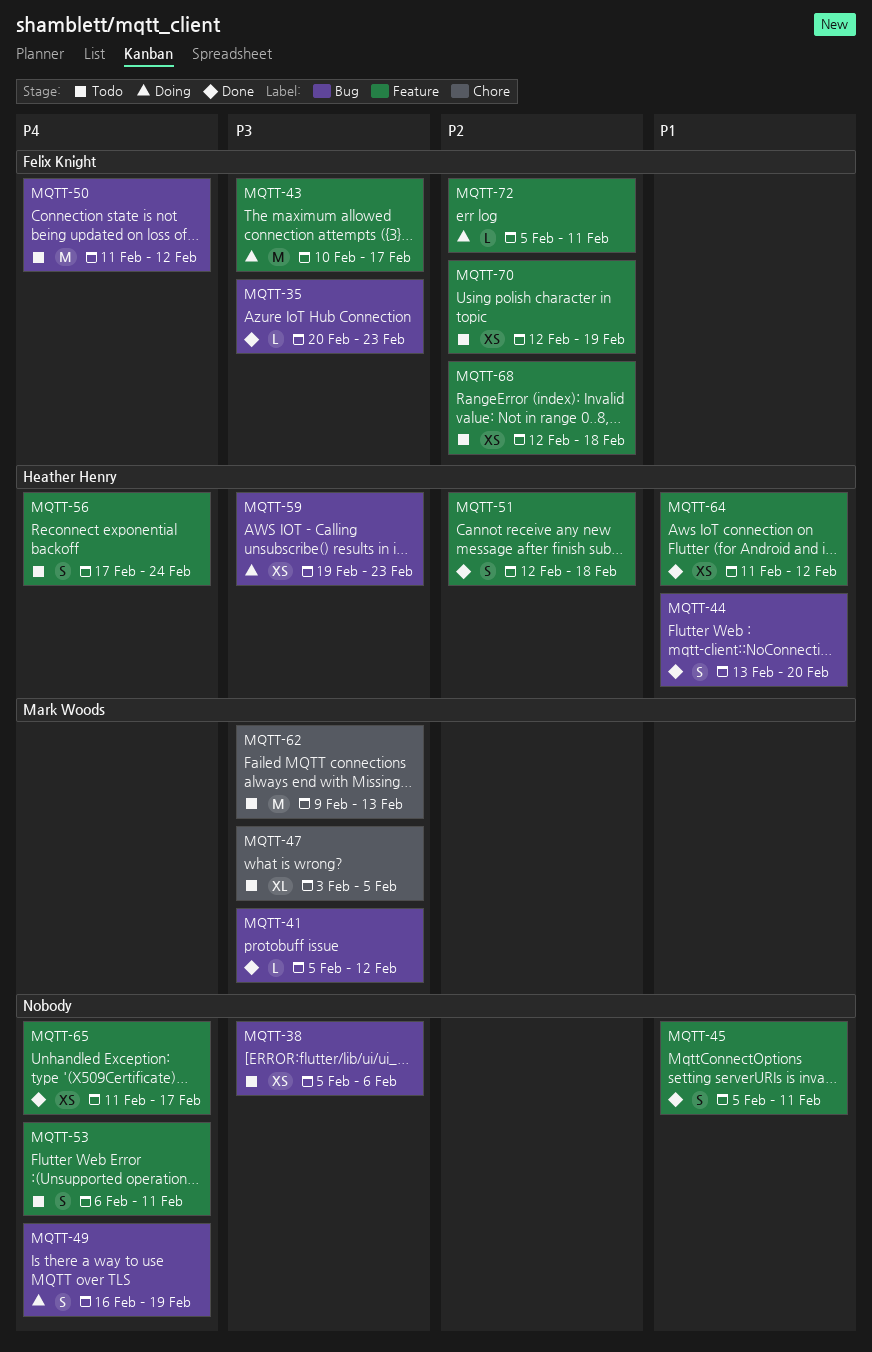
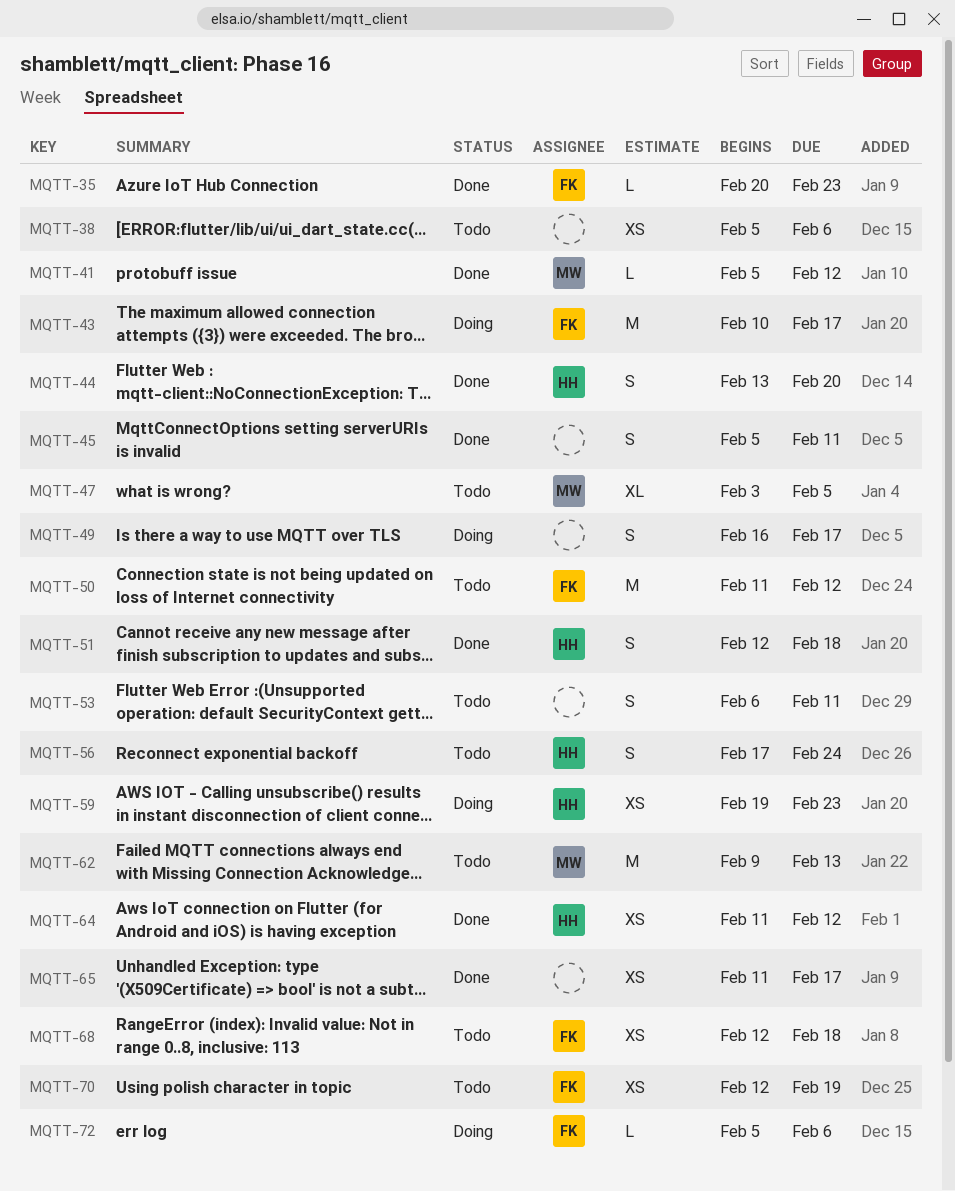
MQTT-49, due: Feb 19 -> Feb 17
MQTT-72, due: Feb 11 -> Feb 6

